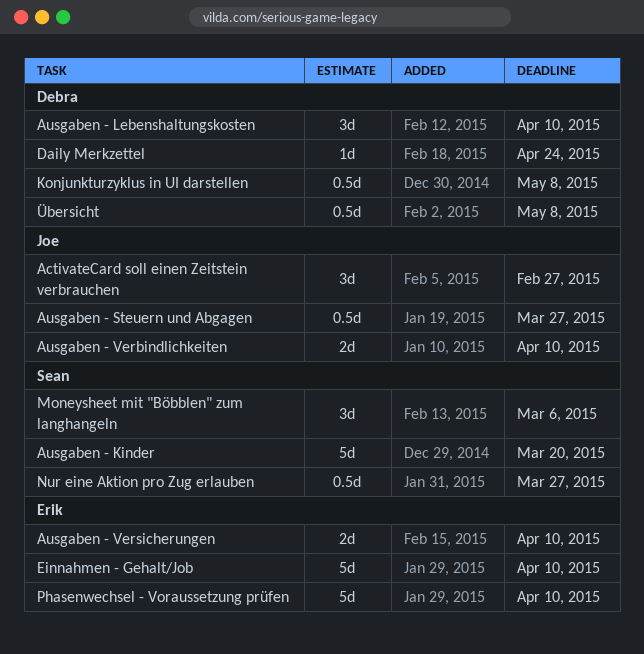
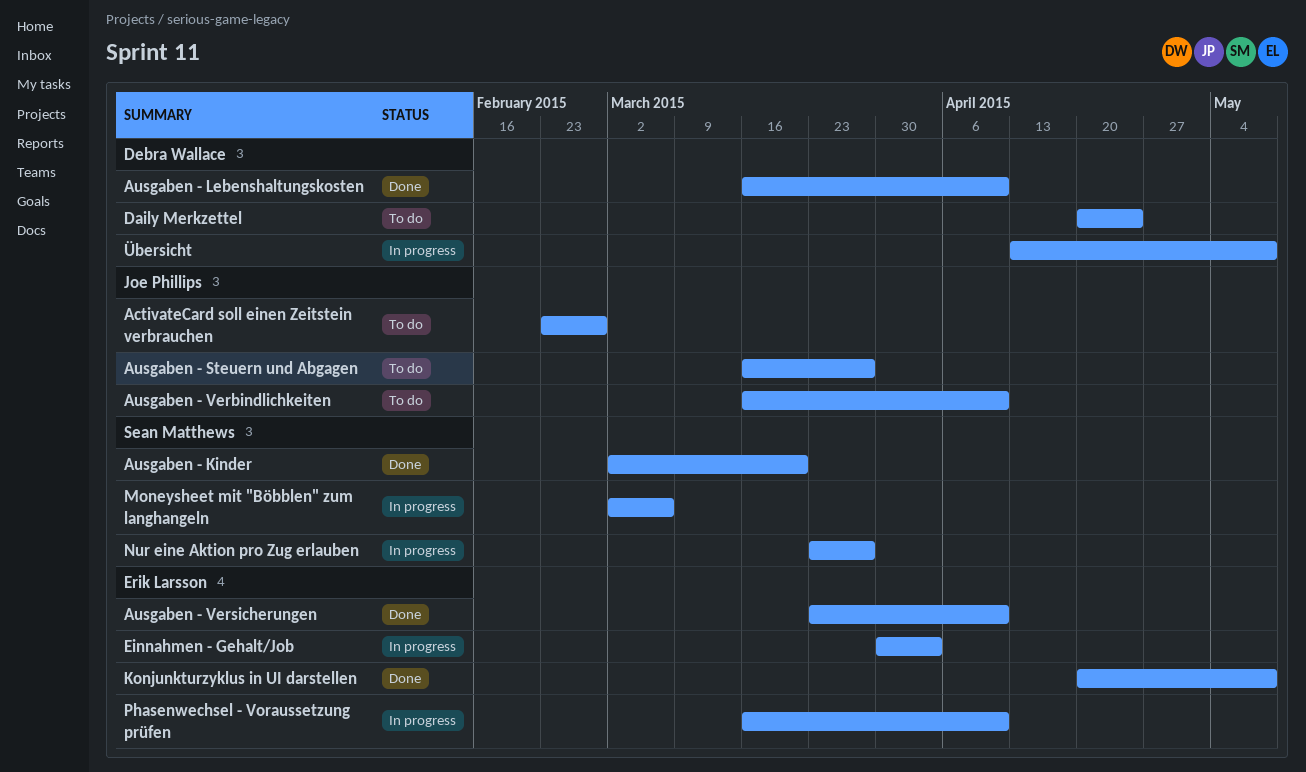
Einnahmen - Gehalt/Job, due: Apr 10 -> Apr 3
Konjunkturzyklus in UI darstellen, owner: Debra Wallace -> Erik Larsson

